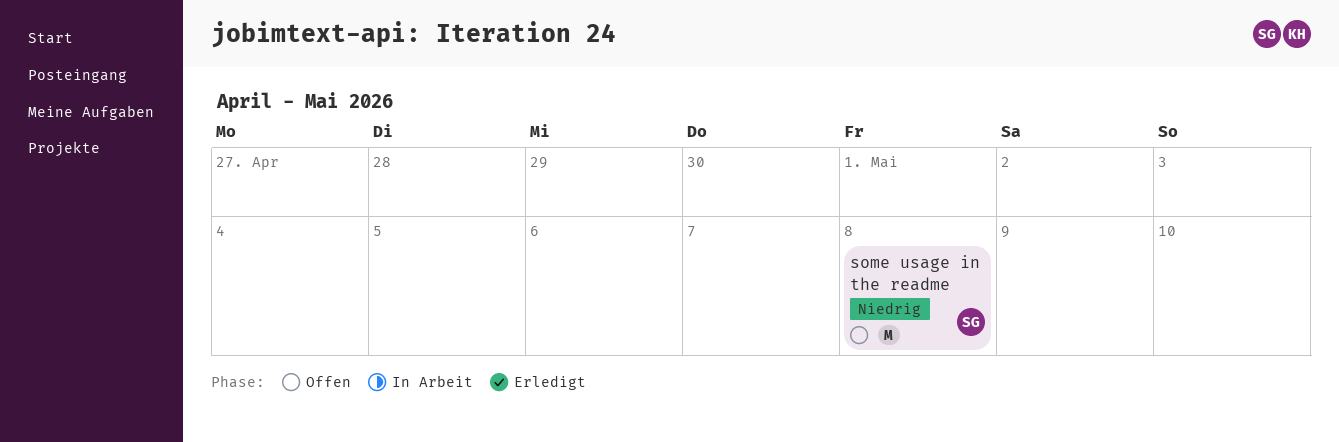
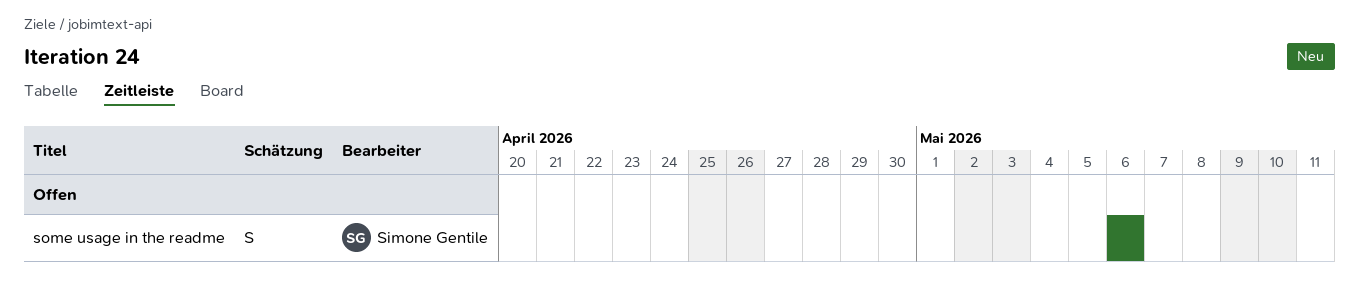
some usage in the readme, estimate: M -> S
some usage in the readme, due: May 8 -> May 6

